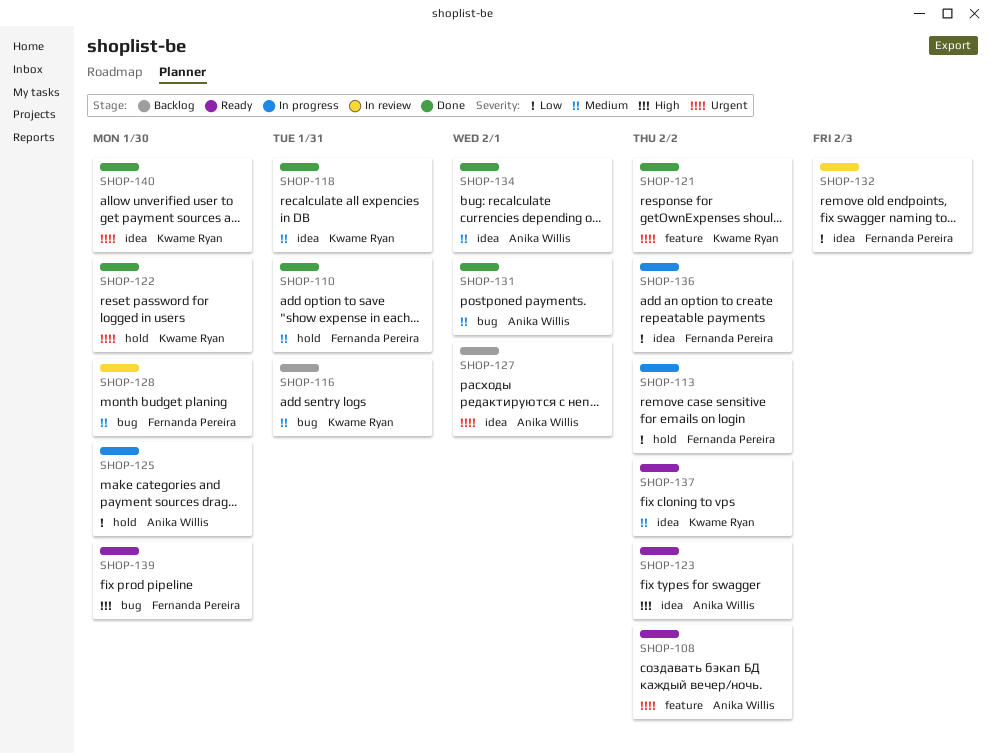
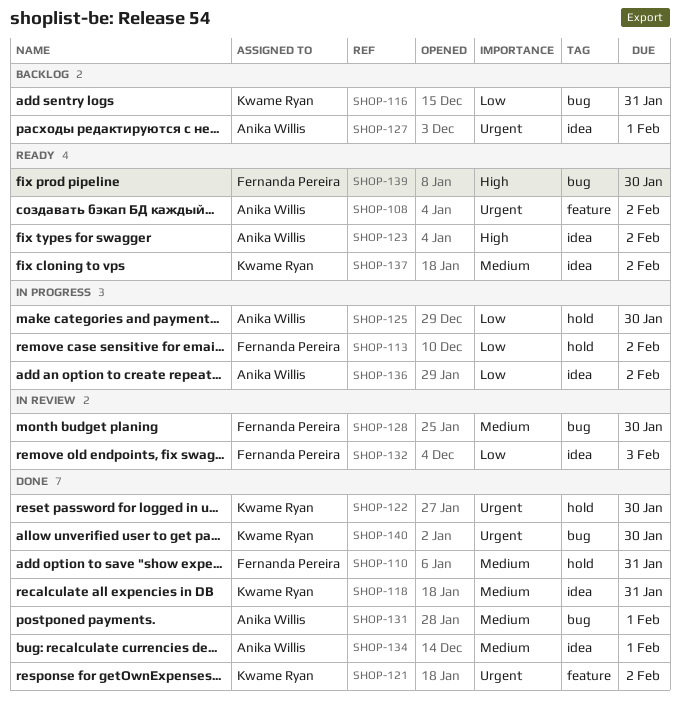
SHOP-116, priority: Medium -> Low
SHOP-136, owner: Fernanda Pereira -> Anika Willis
SHOP-140, label: idea -> bug

